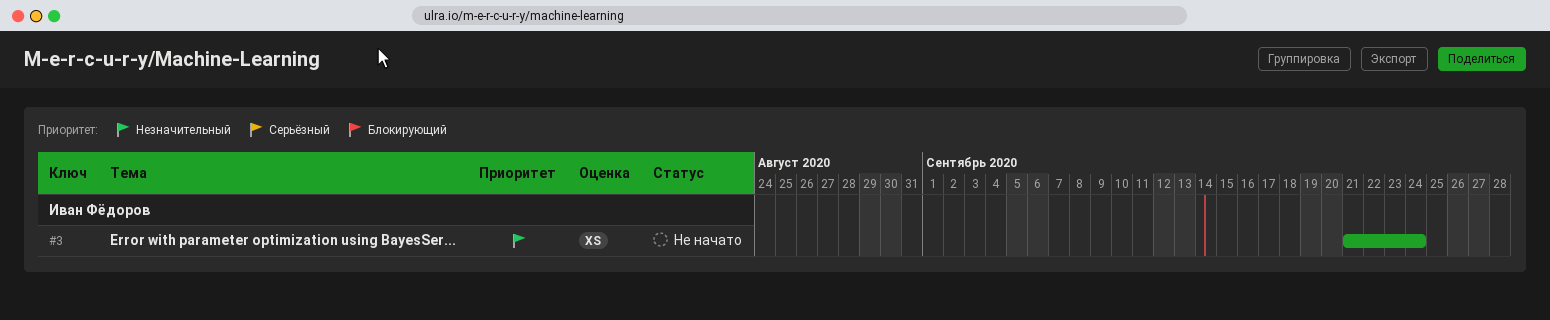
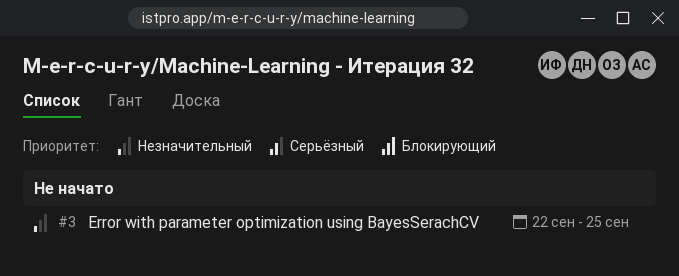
#3, start: Sep 21 -> Sep 22
#3, due: Sep 24 -> Sep 25

